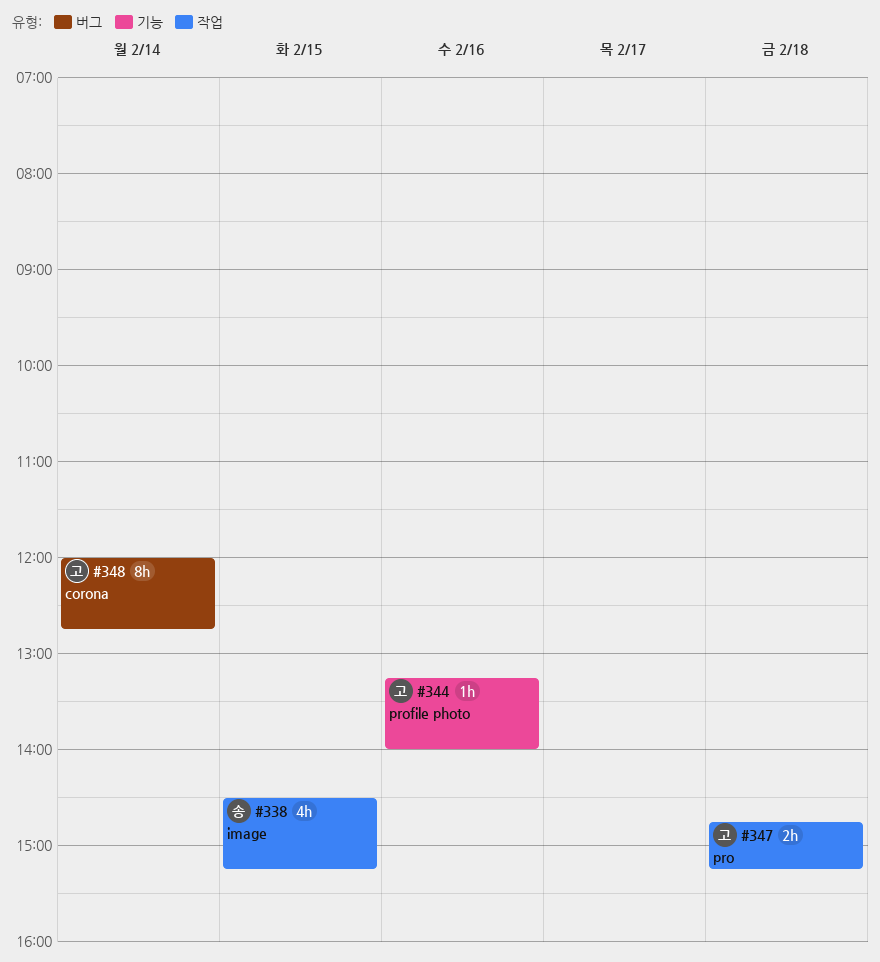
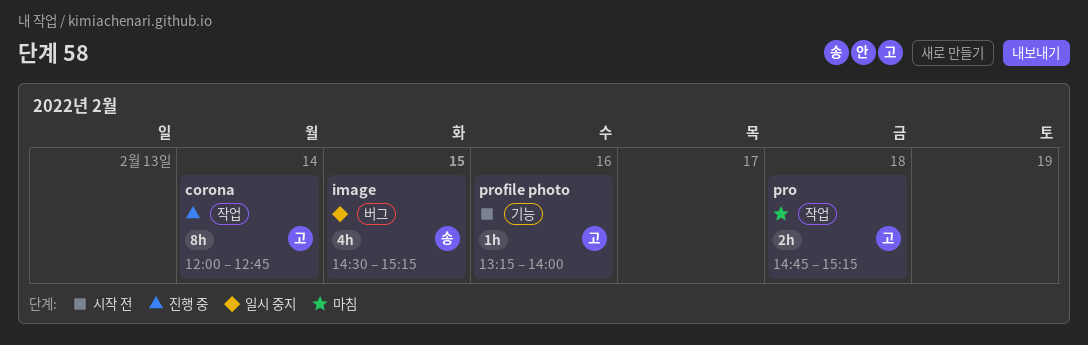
corona, label: 버그 -> 작업
image, label: 작업 -> 버그

